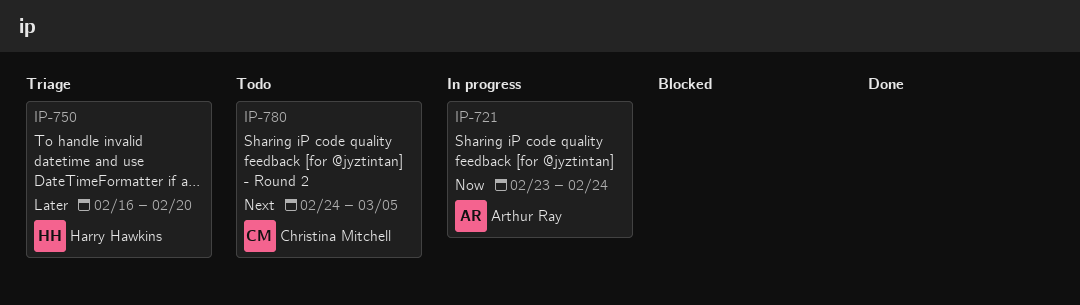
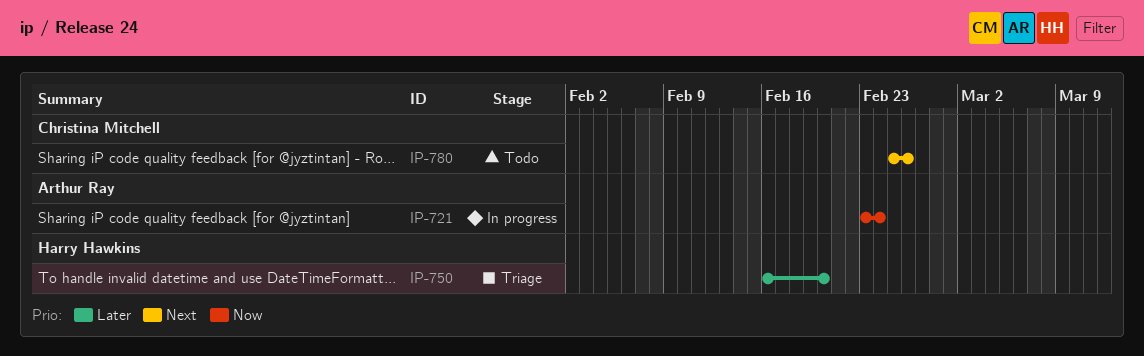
IP-780, start: Feb 24 -> Feb 25
IP-780, due: Mar 5 -> Feb 26

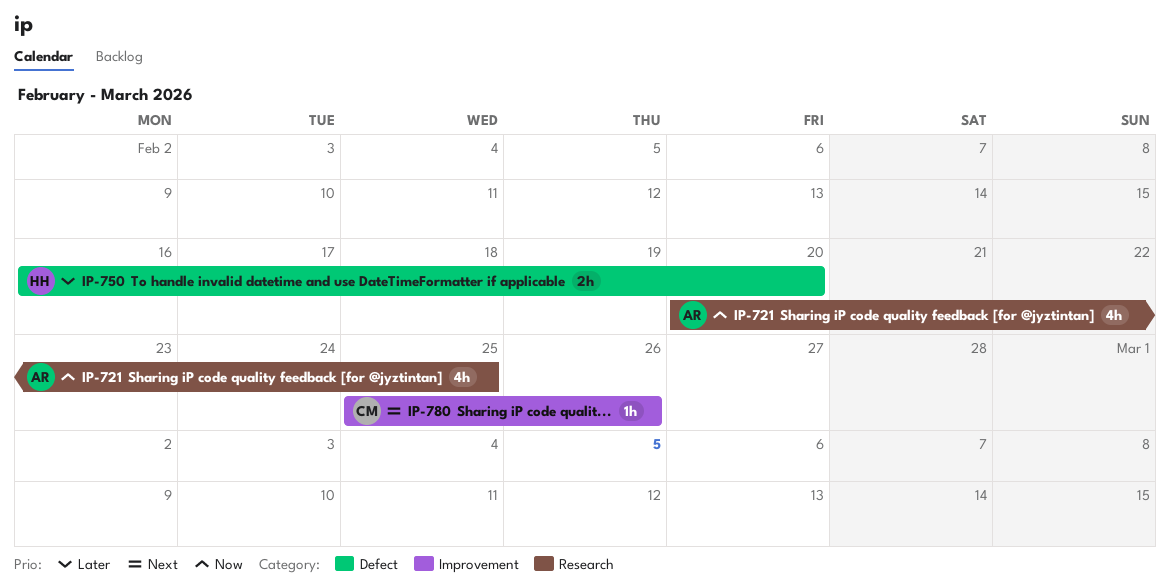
IP-721, start: Feb 23 -> Feb 20
IP-721, due: Feb 24 -> Feb 25

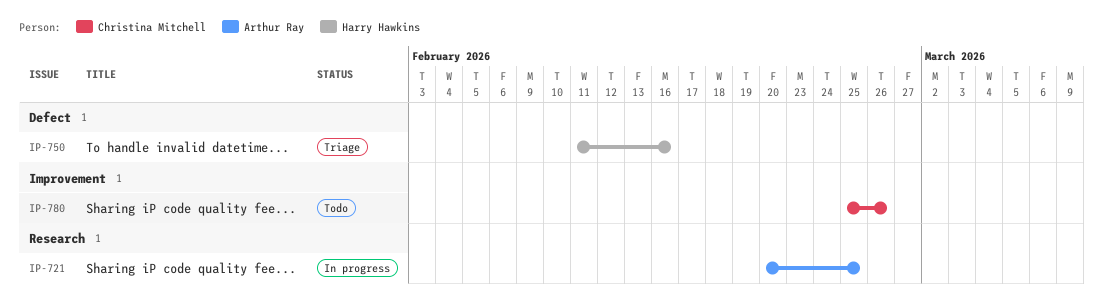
IP-750, start: Feb 16 -> Feb 11
IP-750, due: Feb 20 -> Feb 16

